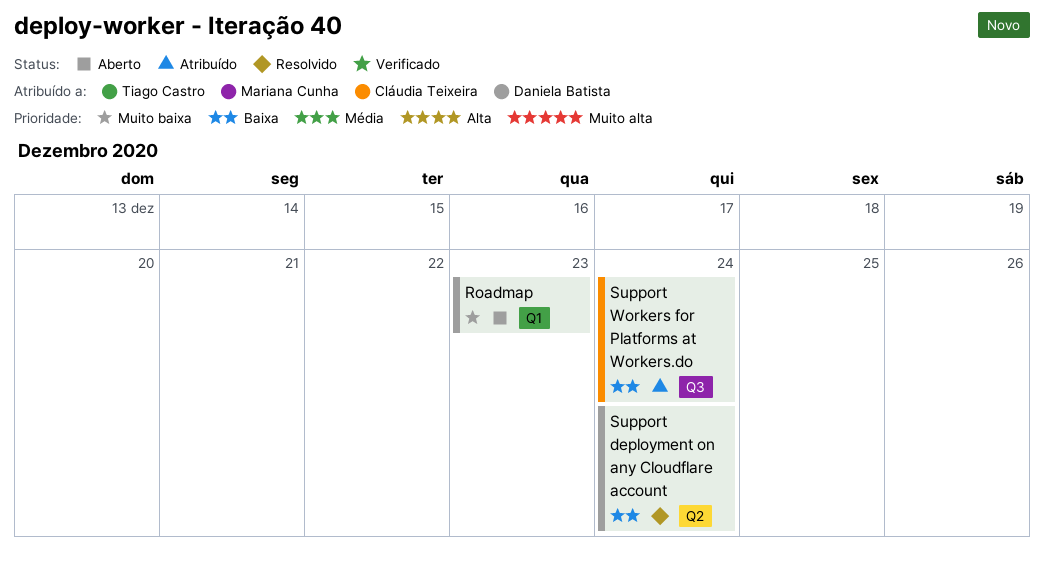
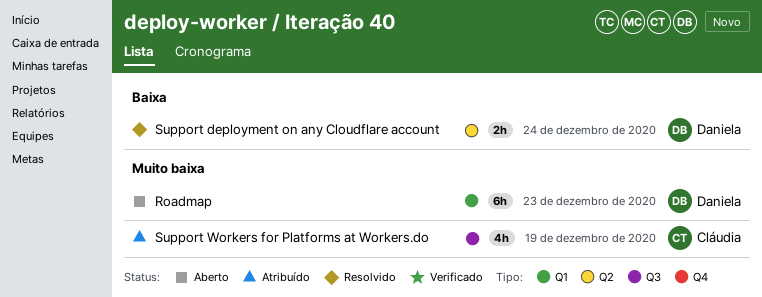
Support Workers for Platforms at Workers.do, priority: Baixa -> Muito baixa
Support Workers for Platforms at Workers.do, due: Dec 24 -> Dec 19

